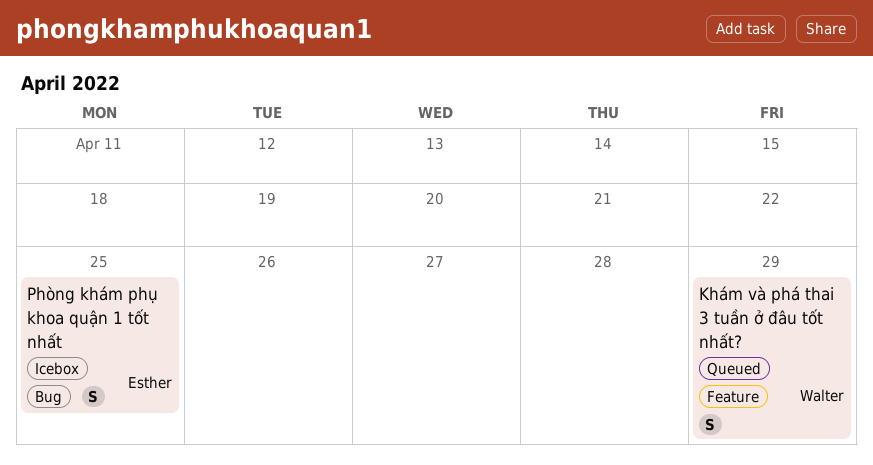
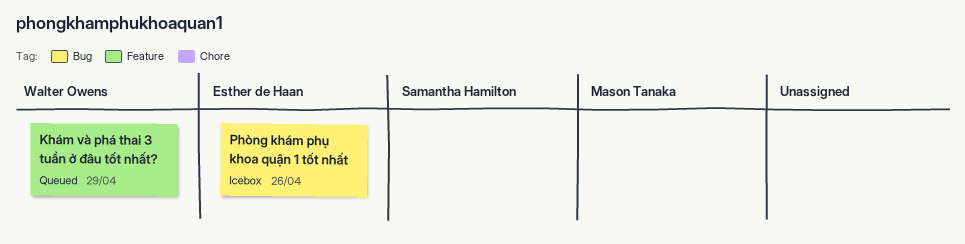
Phòng khám phụ khoa quận 1 tốt nhất, due: Apr 25 -> Apr 26

